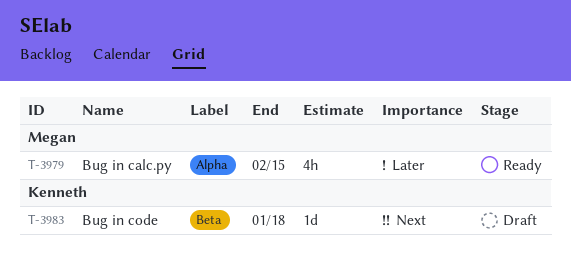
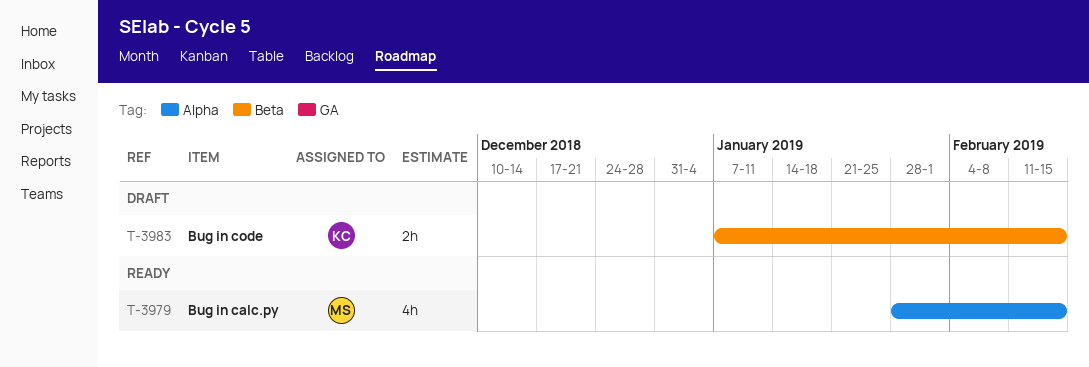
T-3983, estimate: 1d -> 2h
T-3983, due: Jan 18 -> Feb 15

